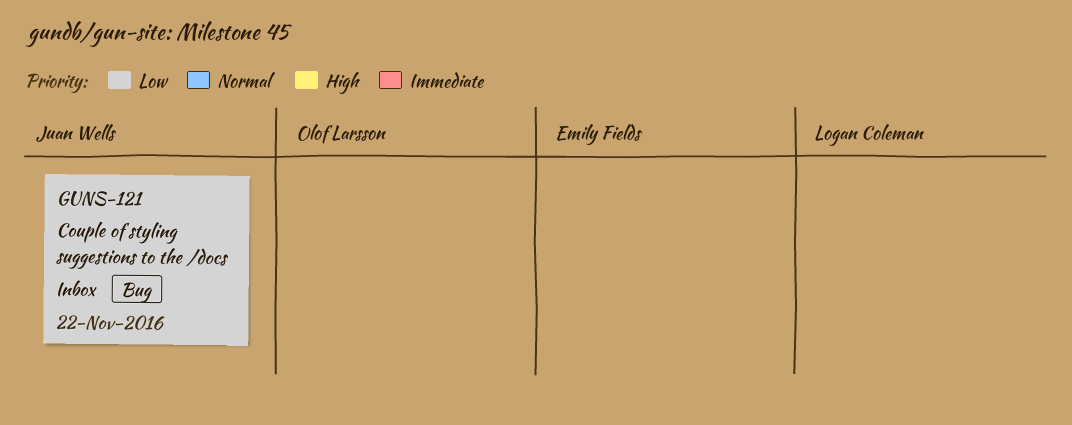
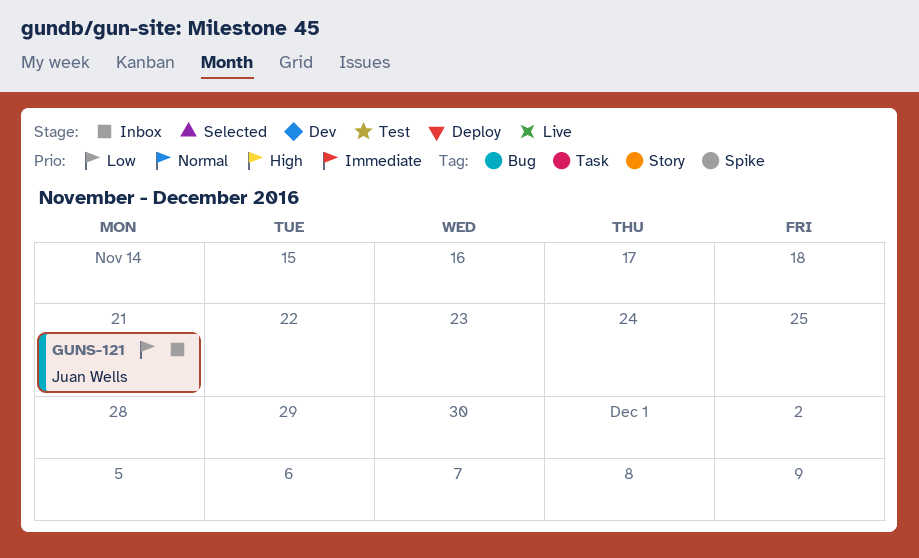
GUNS-121, due: Nov 22 -> Nov 21

